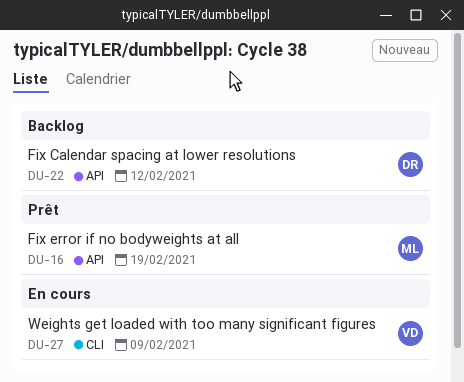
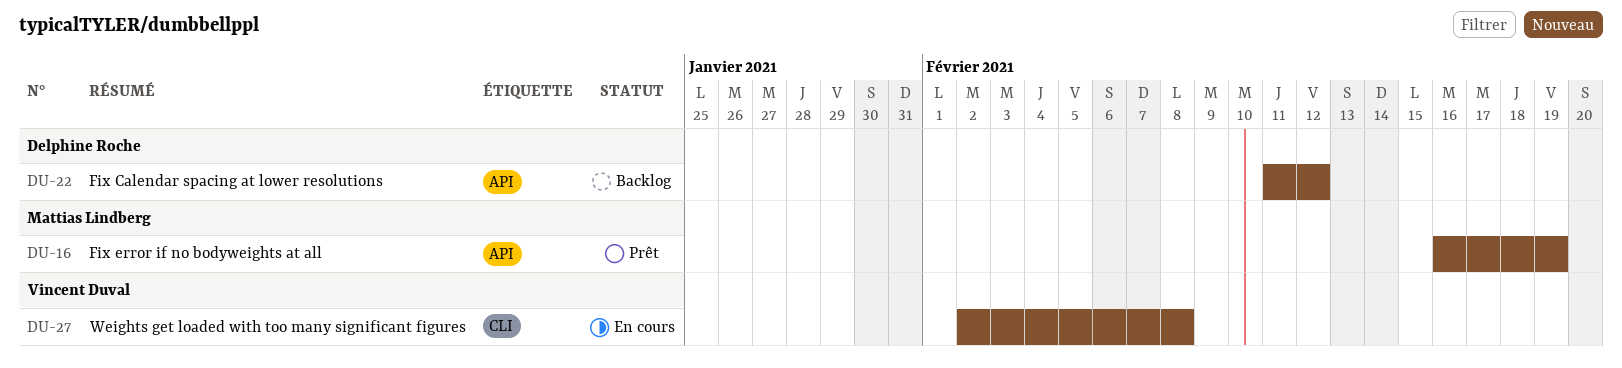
DU-27, due: Feb 9 -> Feb 8

